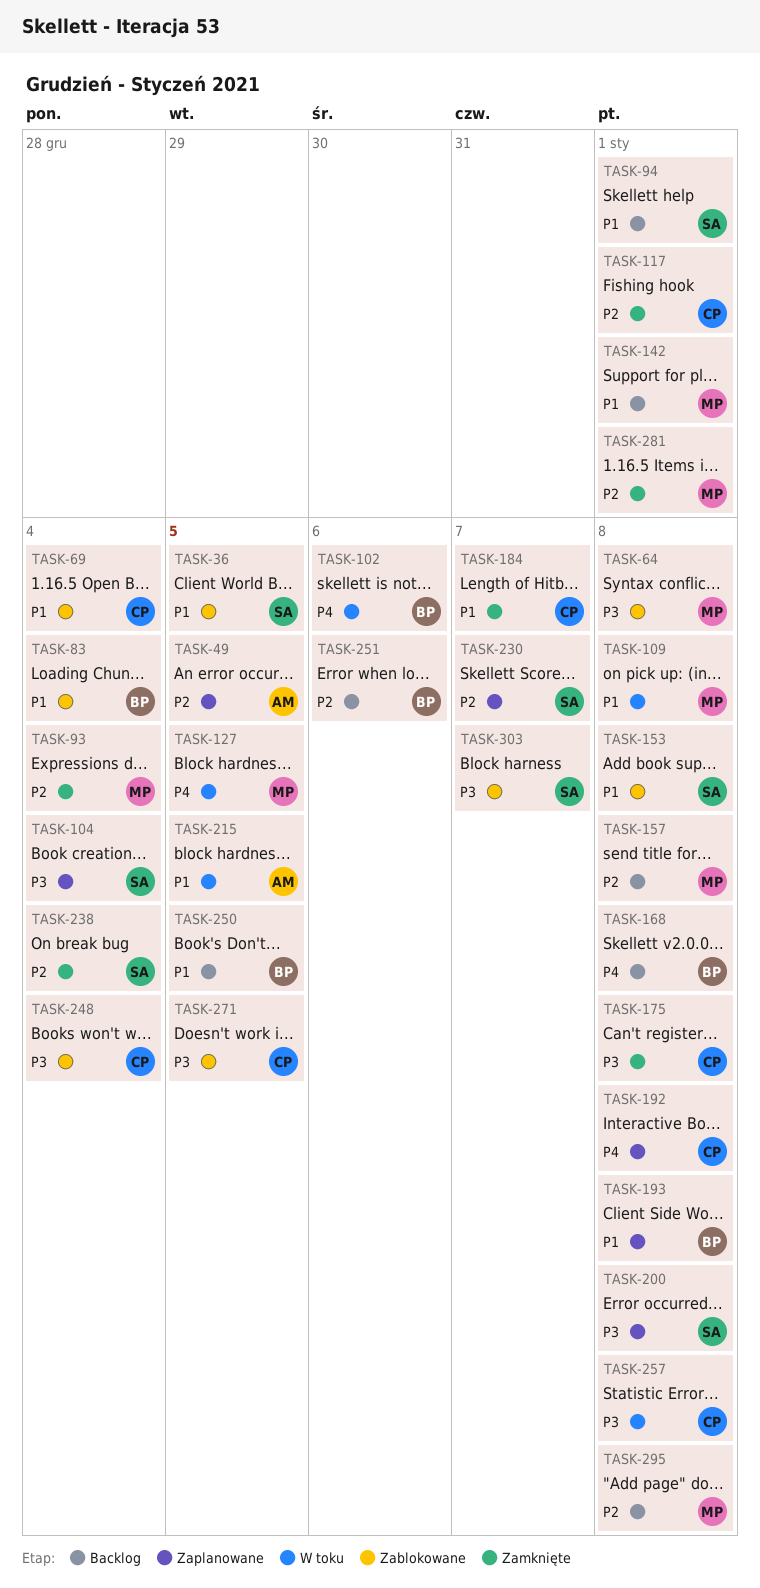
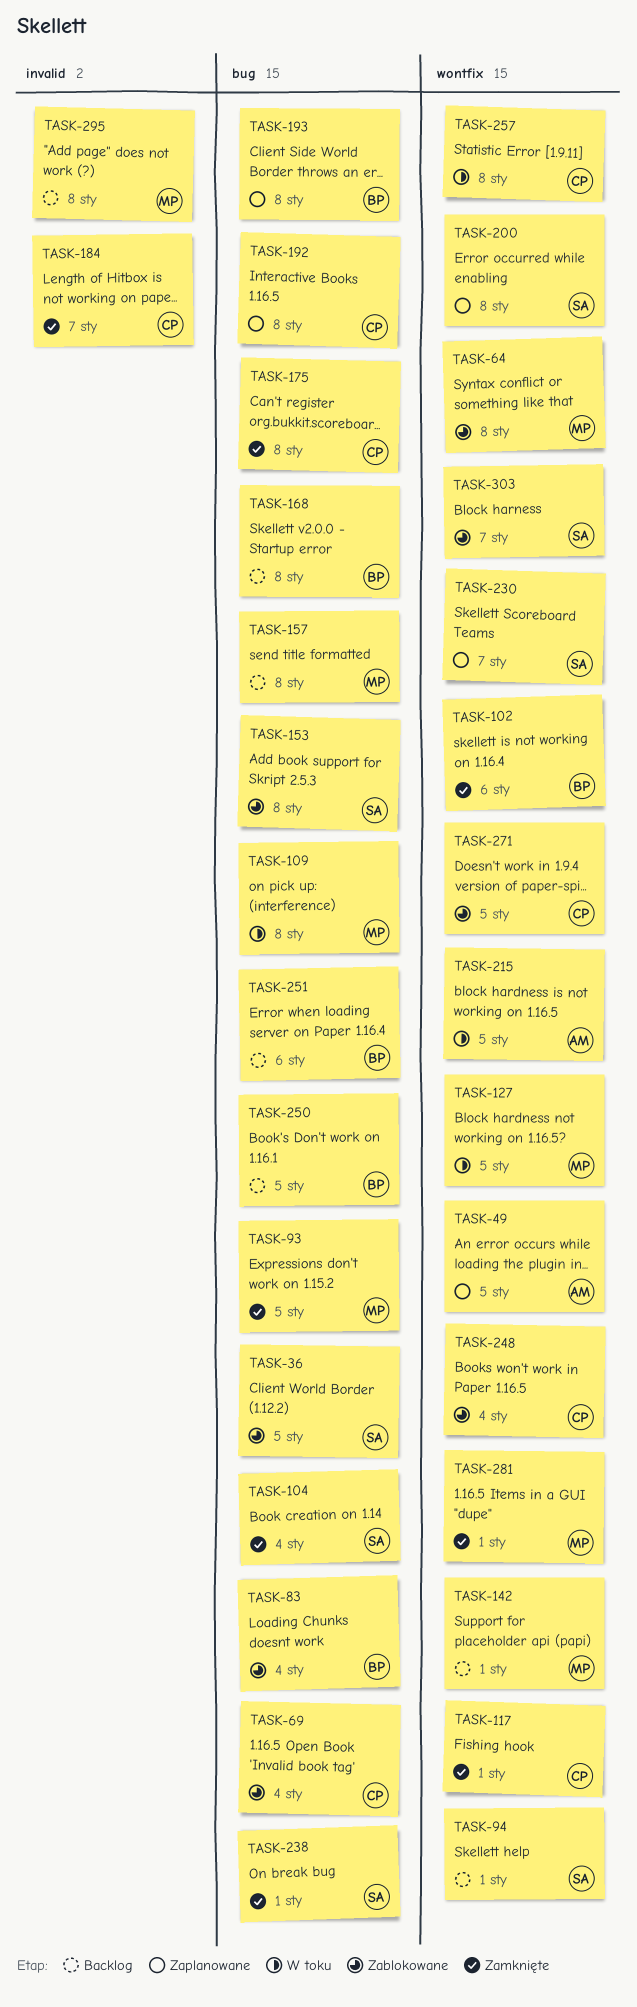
TASK-93, due: Jan 4 -> Jan 5
TASK-102, status: W toku -> Zamknięte
TASK-104, status: Zaplanowane -> Zamknięte
TASK-238, due: Jan 4 -> Jan 1

